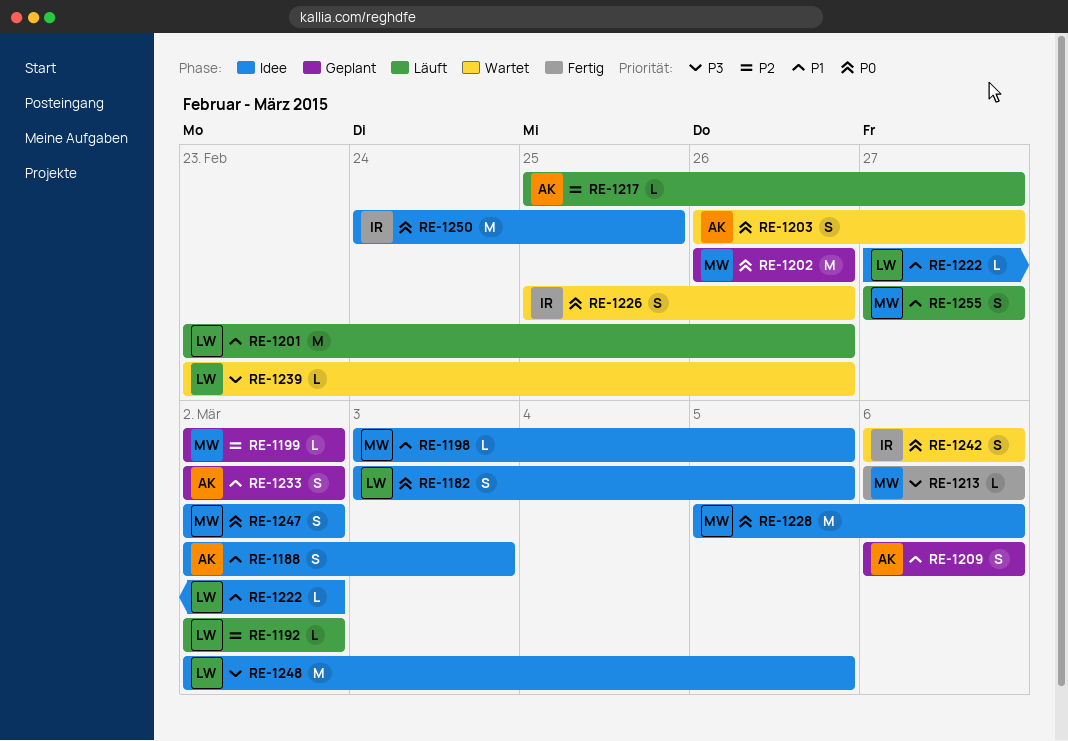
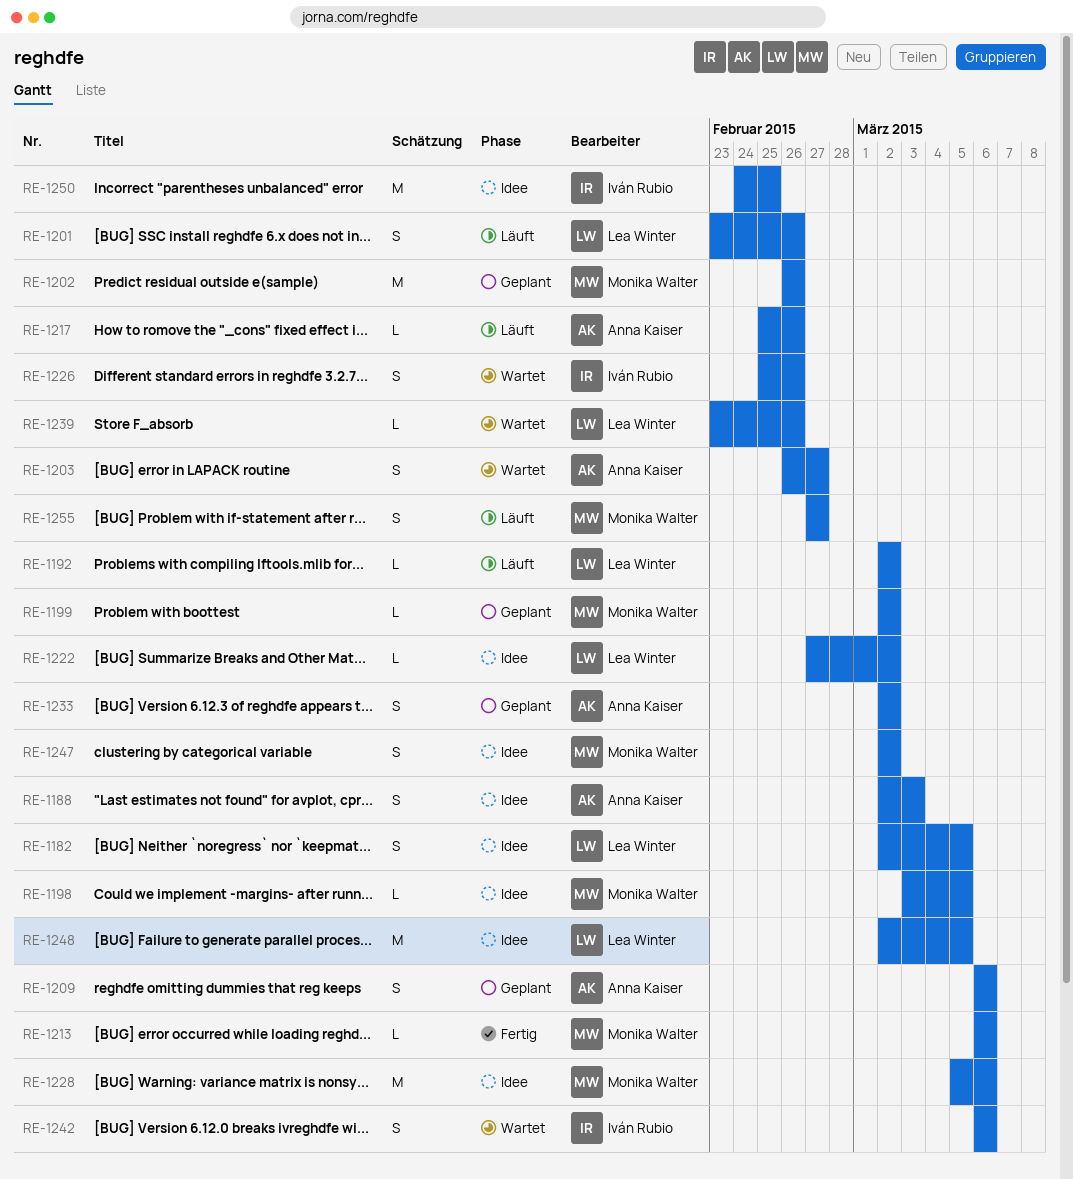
RE-1182, start: Mar 3 -> Mar 2
RE-1201, estimate: M -> S
RE-1217, due: Feb 27 -> Feb 26

